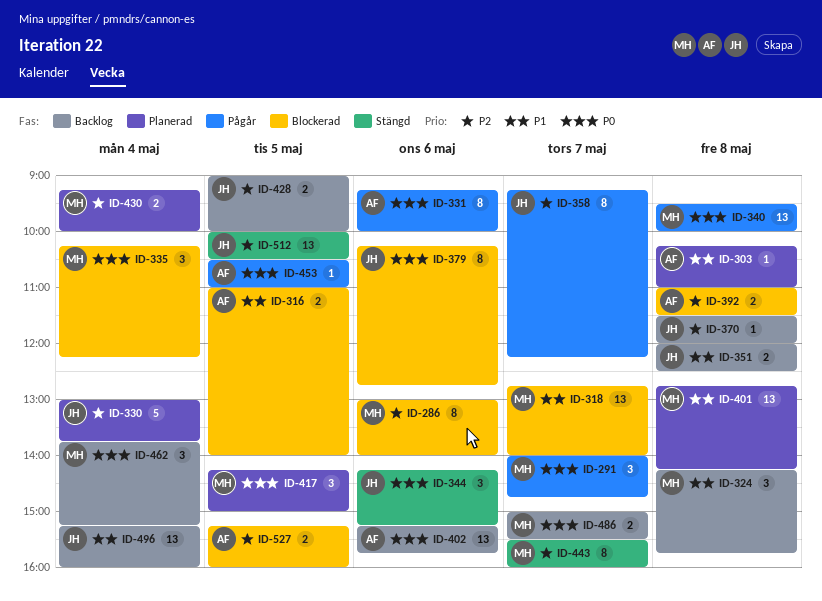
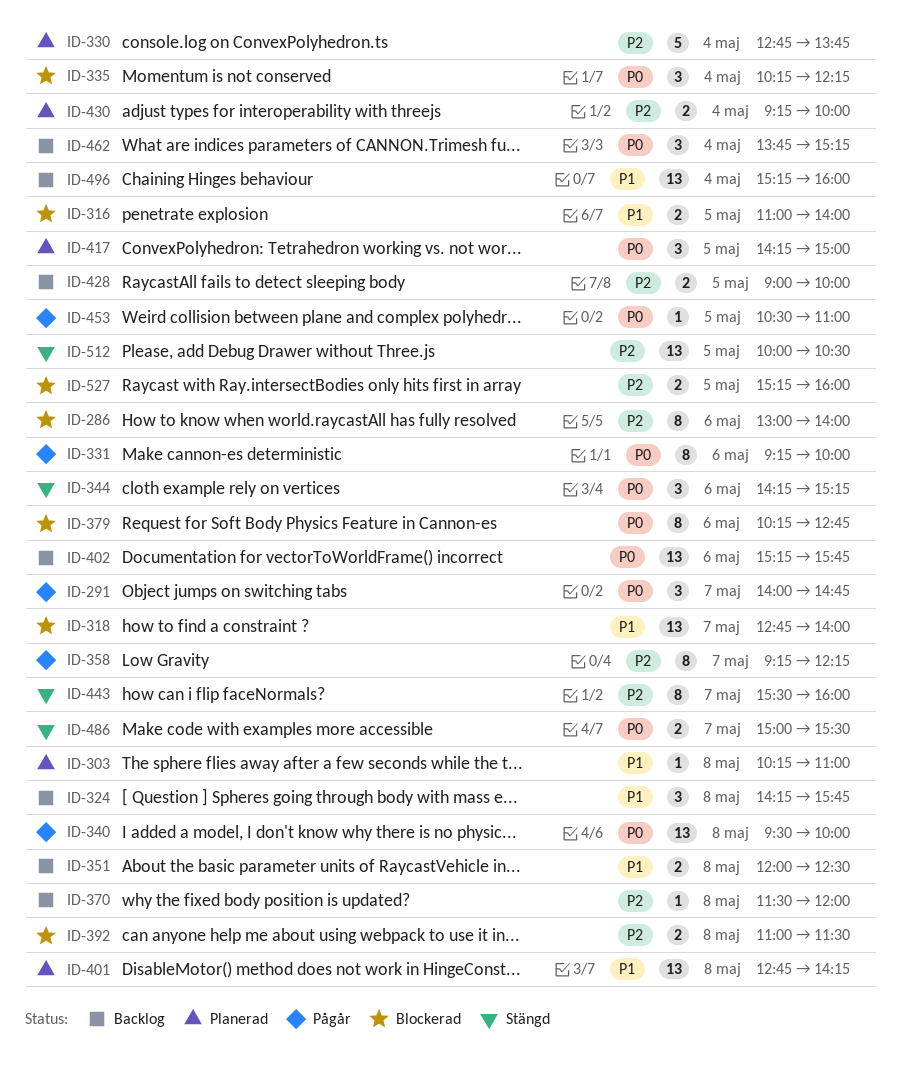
ID-330, begins: 13:00 -> 12:45
ID-486, status: Backlog -> Stängd

